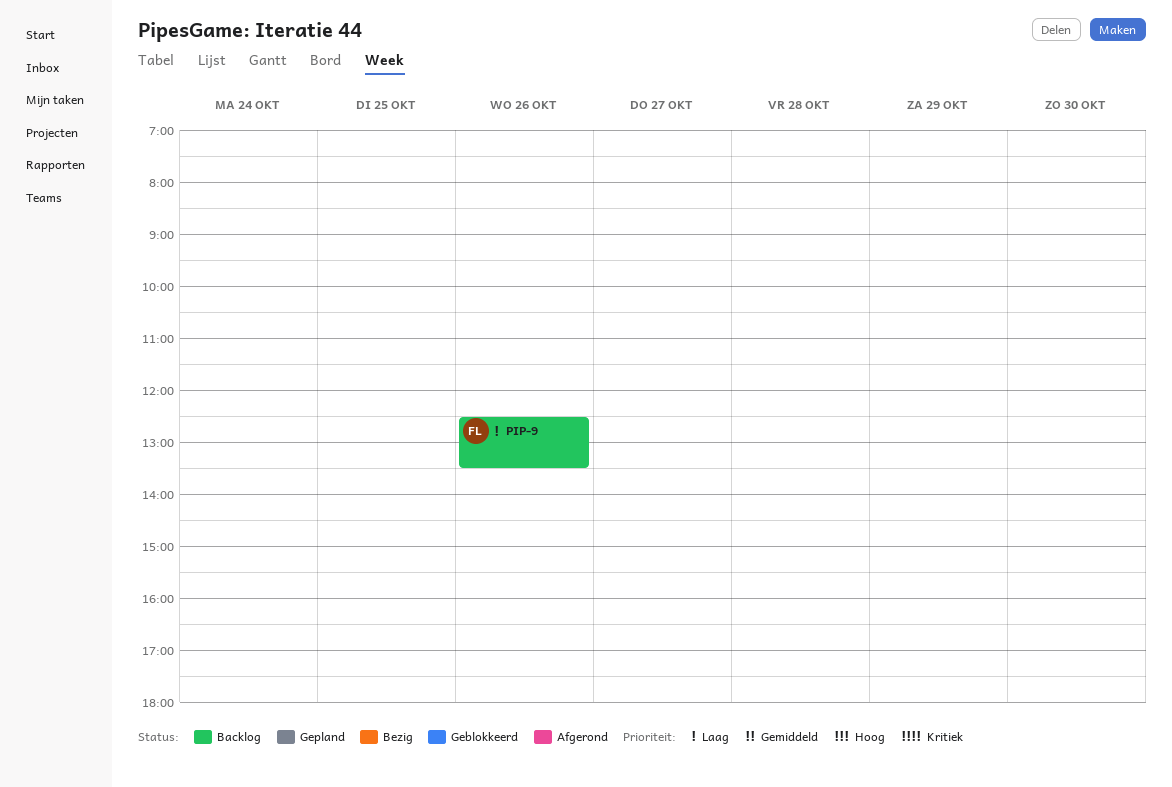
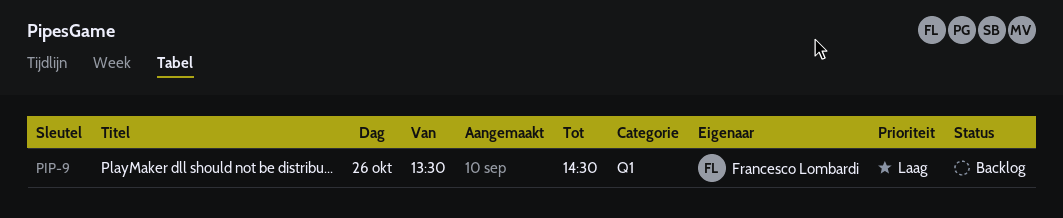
PIP-9, begins: 12:30 -> 13:30
PIP-9, ends: 13:30 -> 14:30

